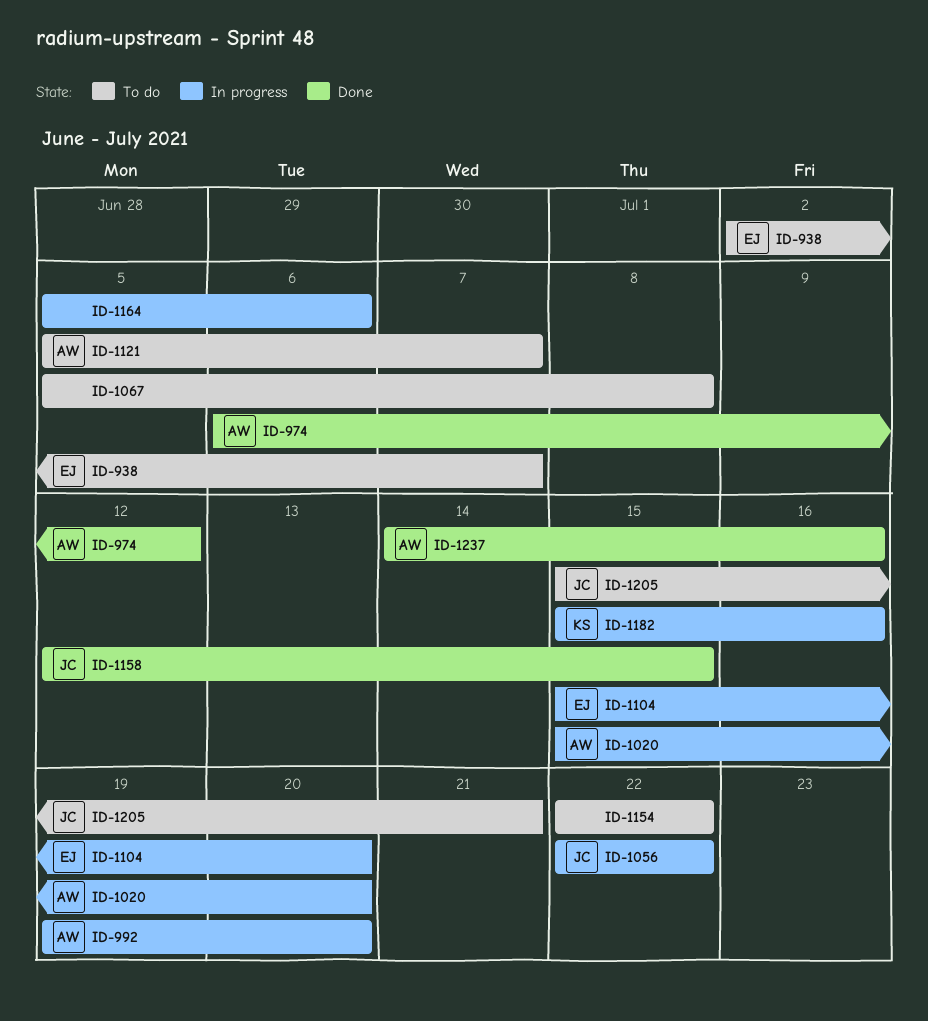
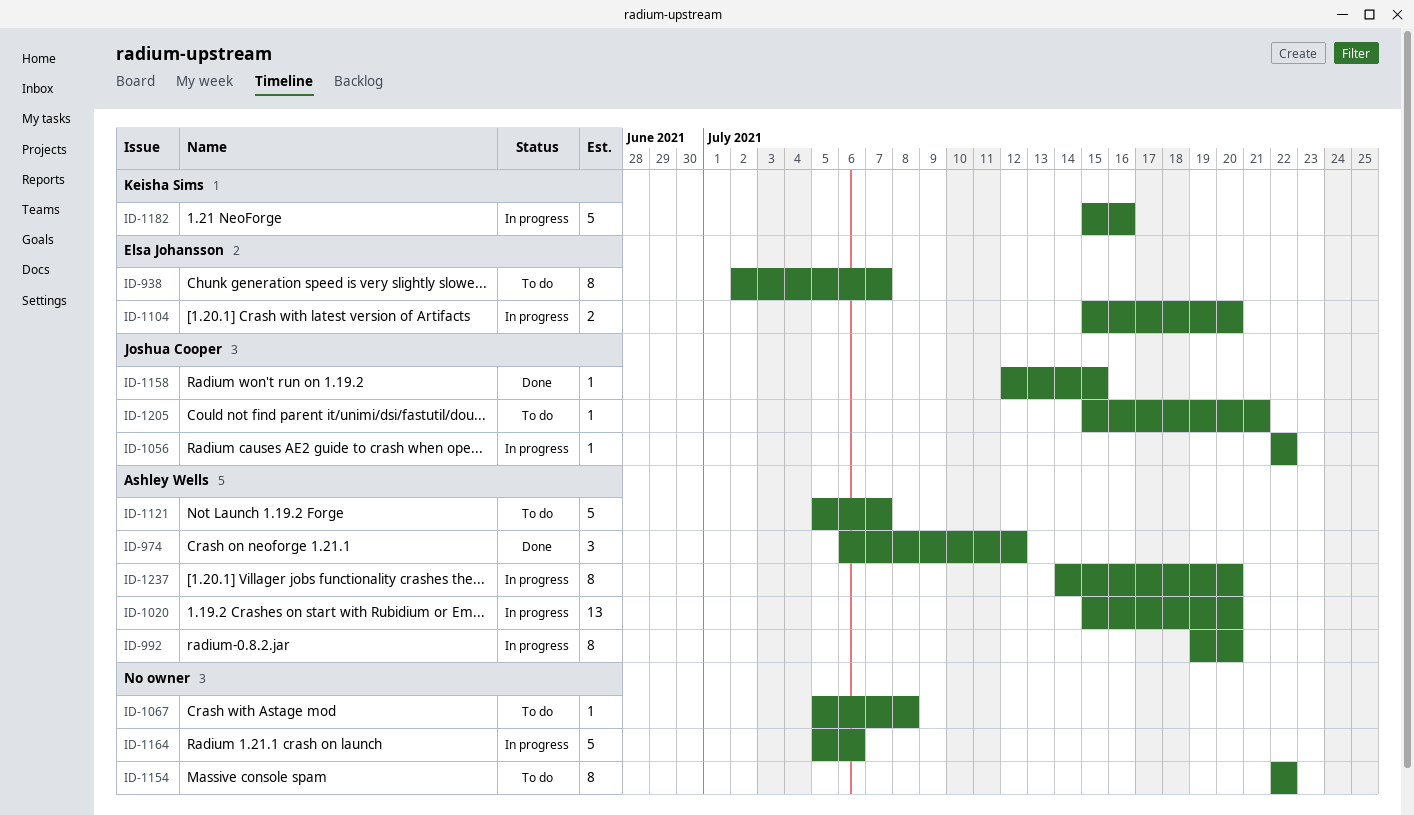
ID-1237, status: Done -> In progress
ID-1237, due: Jul 16 -> Jul 20

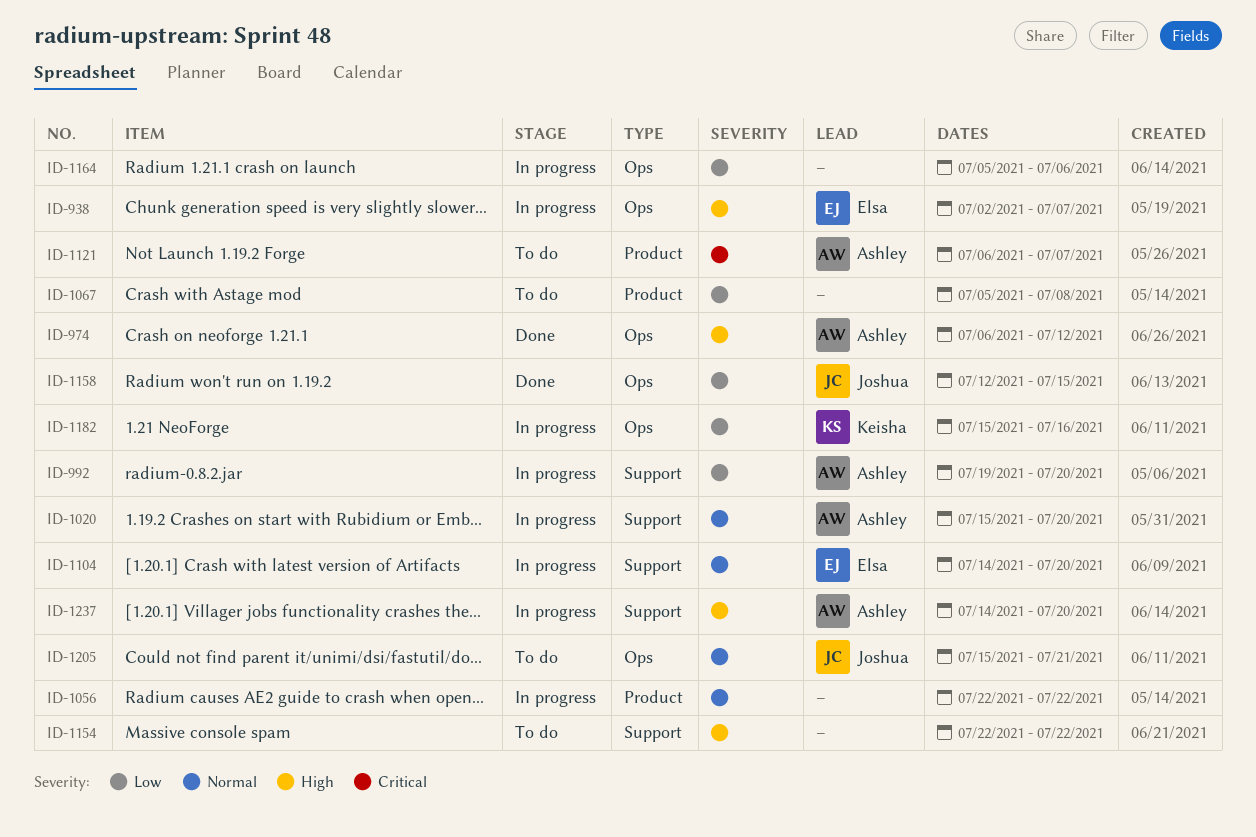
ID-938, status: To do -> In progress
ID-1056, owner: Joshua Cooper -> none
ID-1104, start: Jul 15 -> Jul 14
ID-1121, start: Jul 5 -> Jul 6

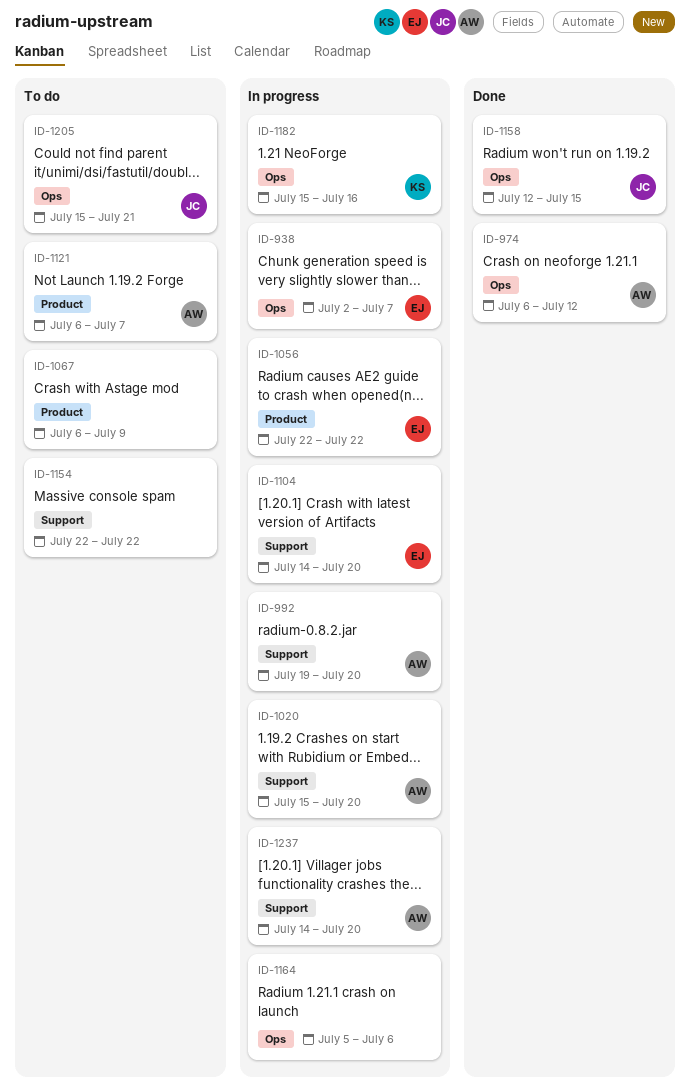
ID-1056, owner: none -> Elsa
ID-1067, start: Jul 5 -> Jul 6
ID-1067, due: Jul 8 -> Jul 9

